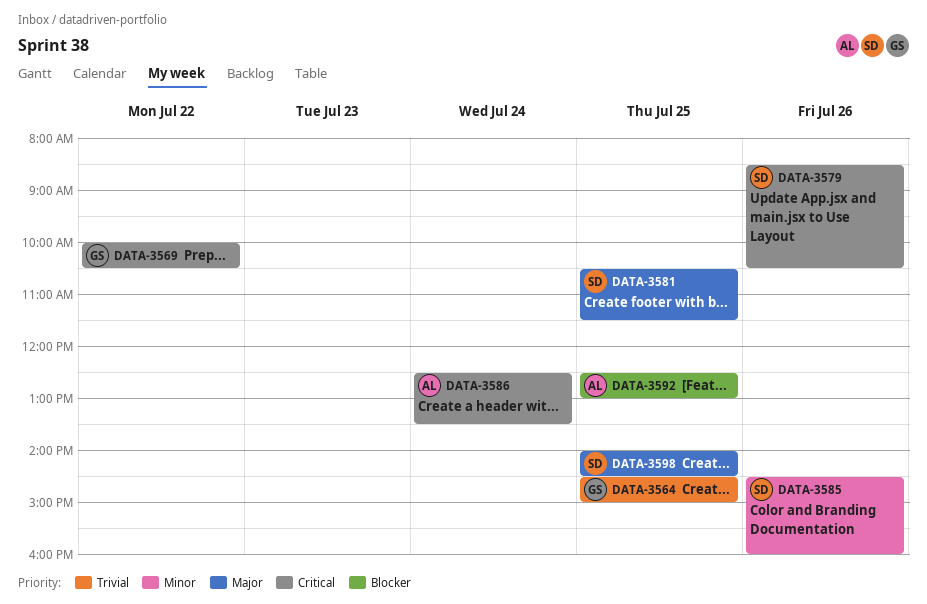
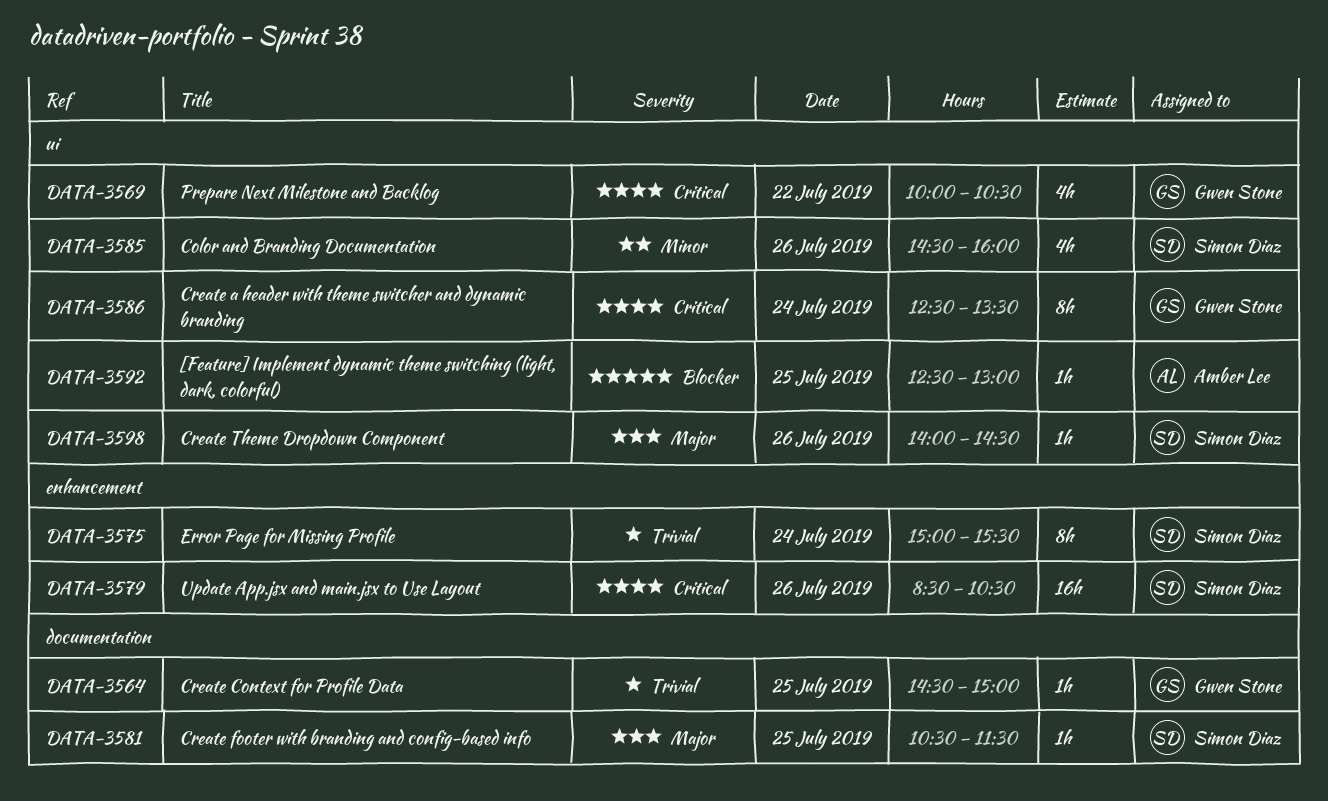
DATA-3575: none -> present
DATA-3586, owner: Amber Lee -> Gwen Stone
DATA-3598, day: Jul 25 -> Jul 26

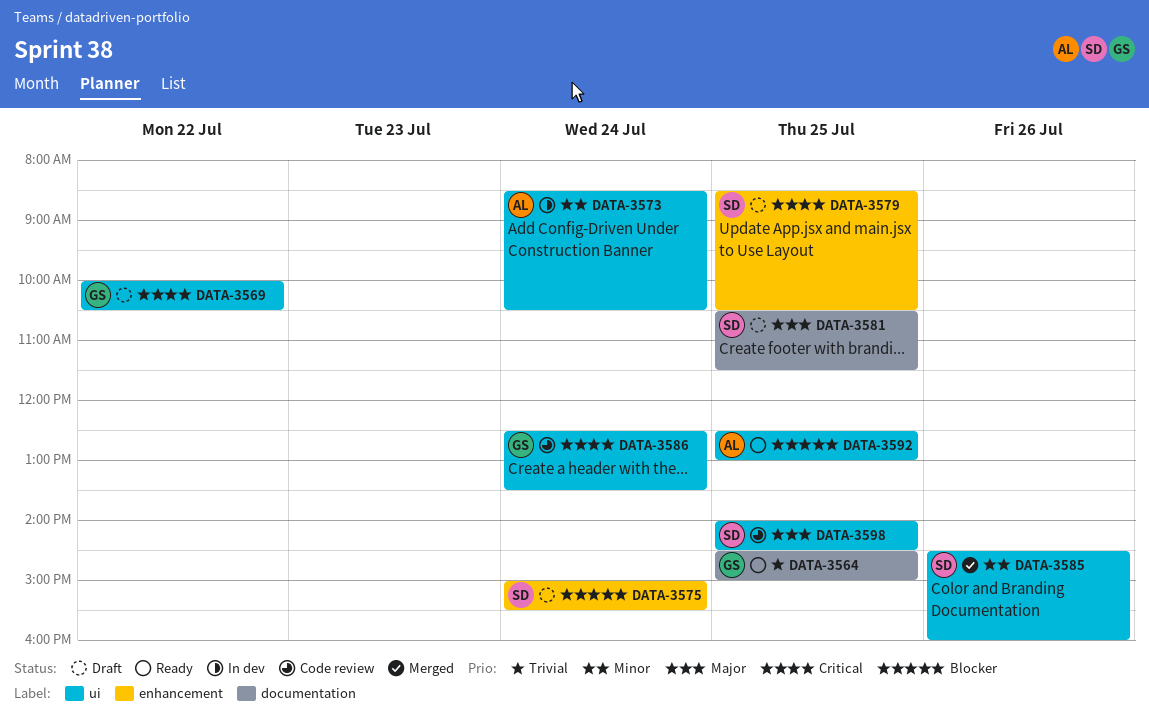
DATA-3573: none -> present
DATA-3575, priority: Trivial -> Blocker
DATA-3579, day: Jul 26 -> Jul 25
DATA-3598, day: Jul 26 -> Jul 25

